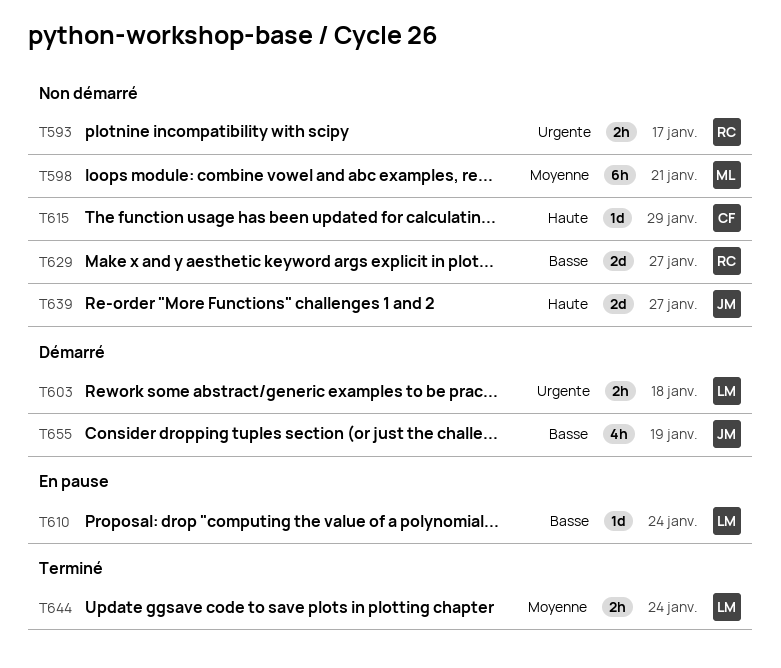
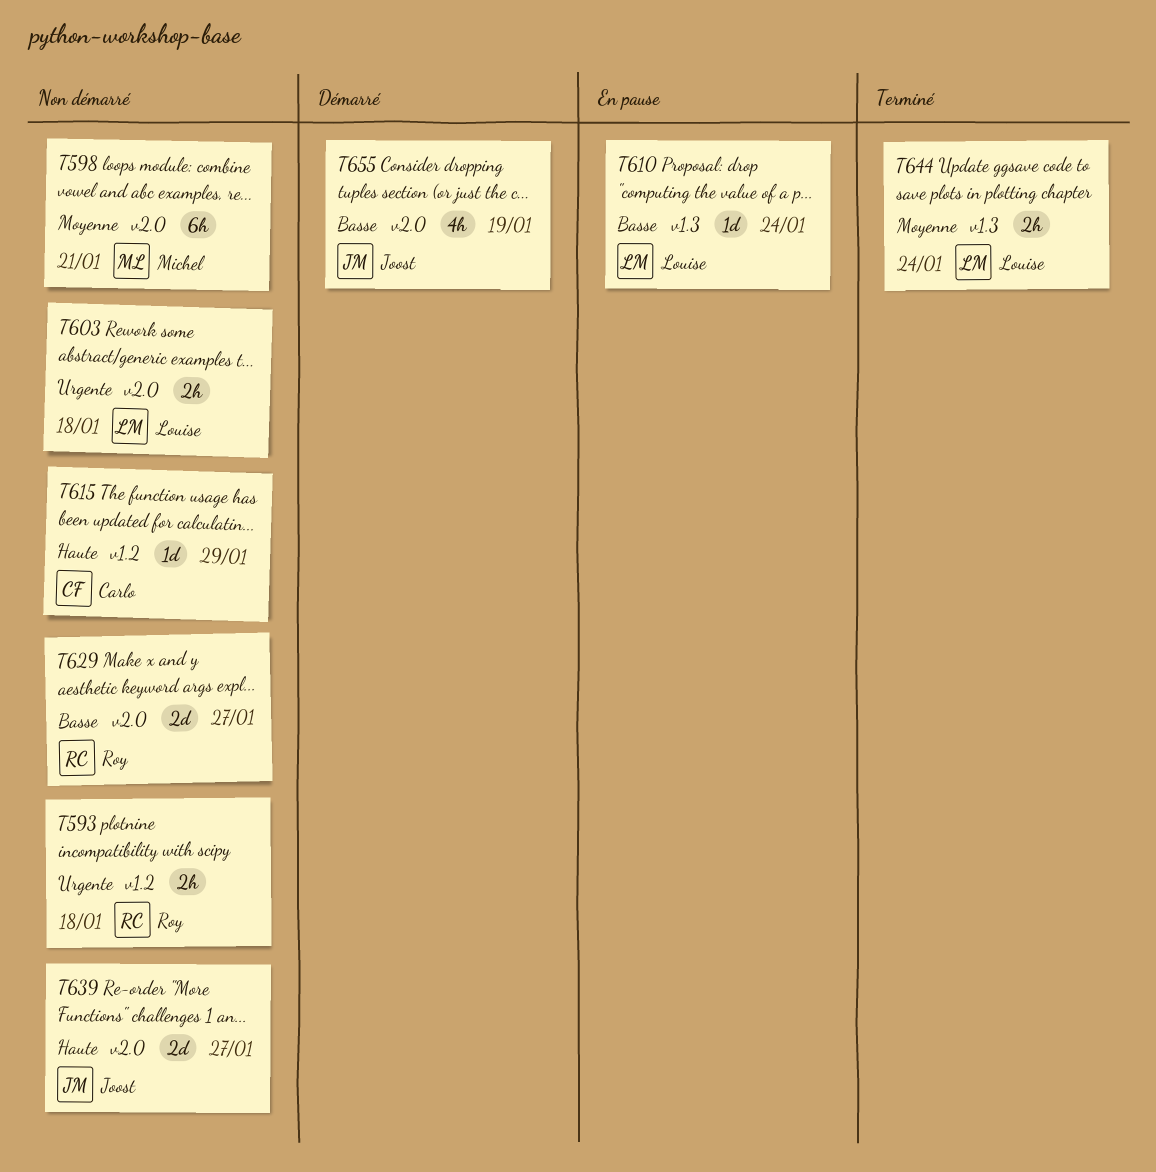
T593, due: Jan 17 -> Jan 18
T603, status: Démarré -> Non démarré

